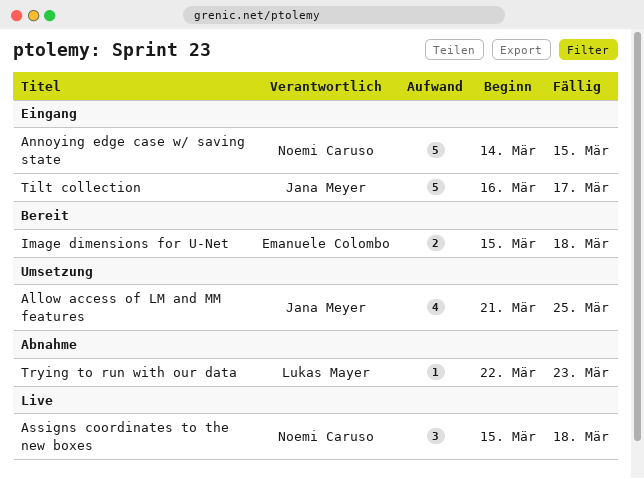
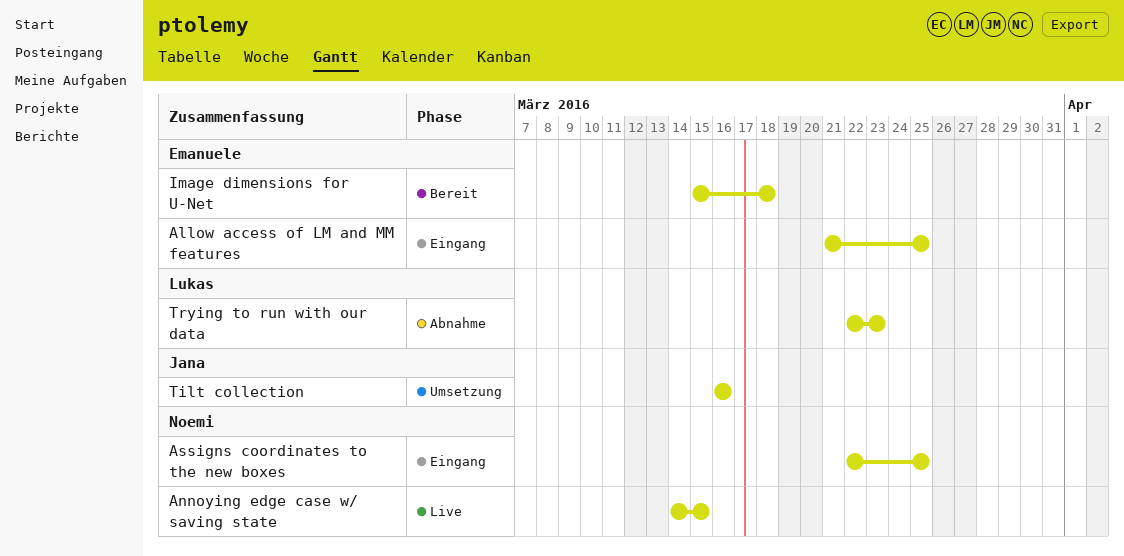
Allow access of LM and MM features, status: Umsetzung -> Eingang
Allow access of LM and MM features, owner: Jana Meyer -> Emanuele Colombo
Annoying edge case w/ saving state, status: Eingang -> Live
Assigns coordinates to the new boxes, status: Live -> Eingang
Assigns coordinates to the new boxes, start: Mar 15 -> Mar 22
Assigns coordinates to the new boxes, due: Mar 18 -> Mar 25
Tilt collection, status: Eingang -> Umsetzung
Tilt collection, due: Mar 17 -> Mar 16

